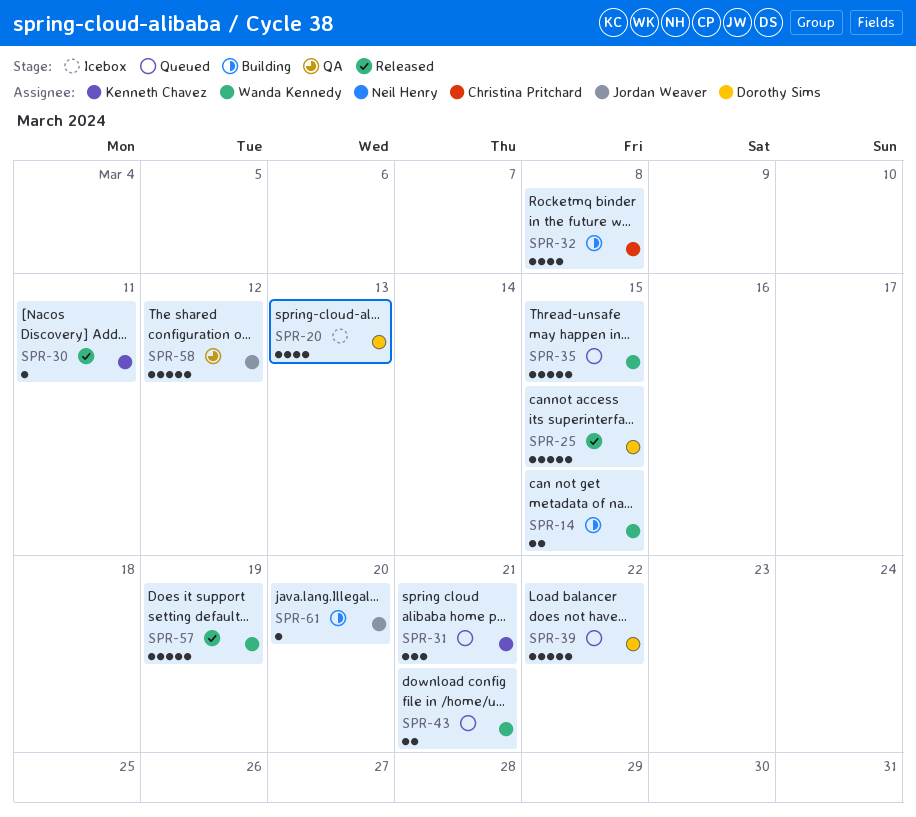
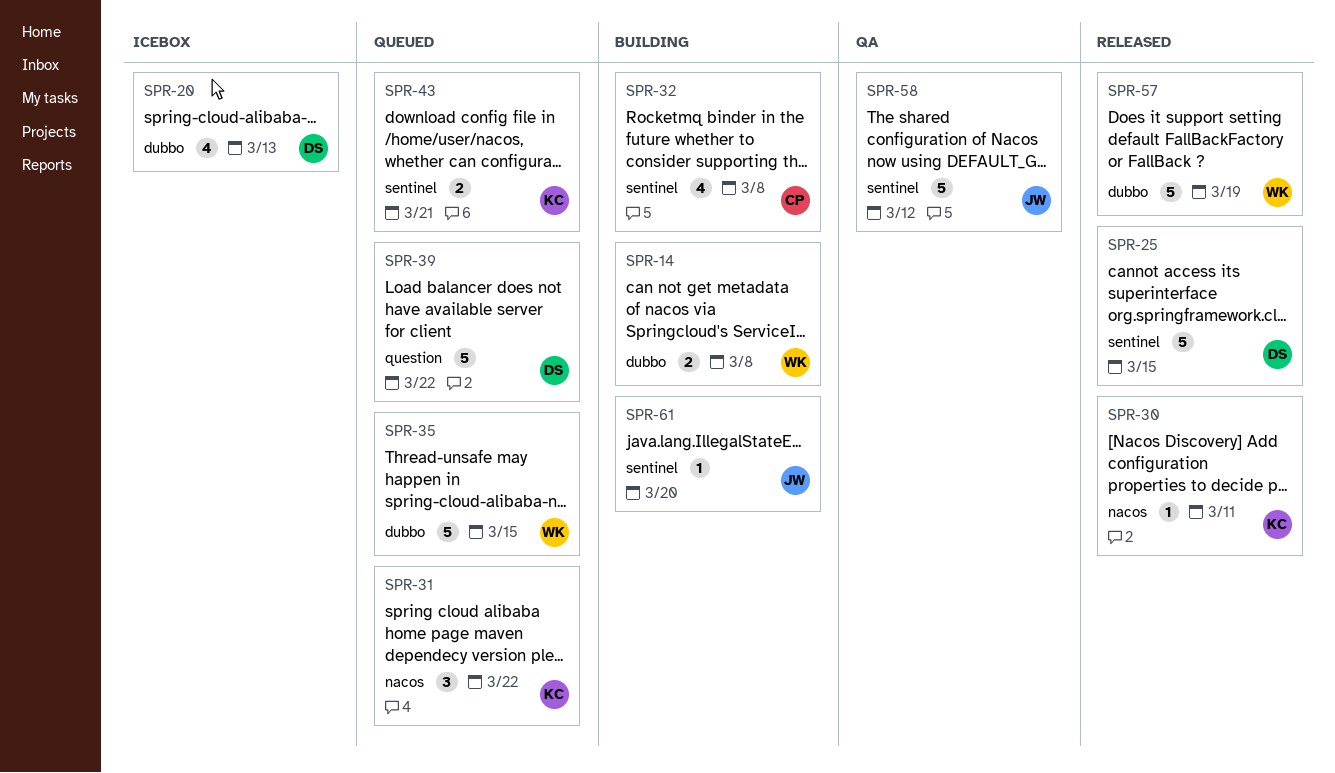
SPR-14, due: Mar 15 -> Mar 8
SPR-31, due: Mar 21 -> Mar 22
SPR-43, owner: Wanda Kennedy -> Kenneth Chavez

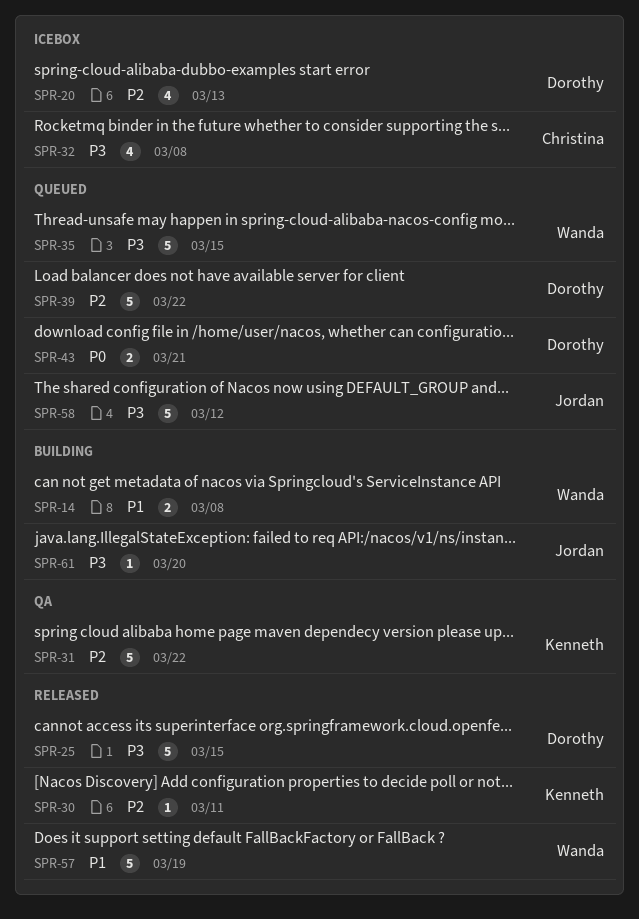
SPR-31, status: Queued -> QA
SPR-31, estimate: 3 -> 5
SPR-32, status: Building -> Icebox
SPR-43, owner: Kenneth -> Dorothy
SPR-58, status: QA -> Queued

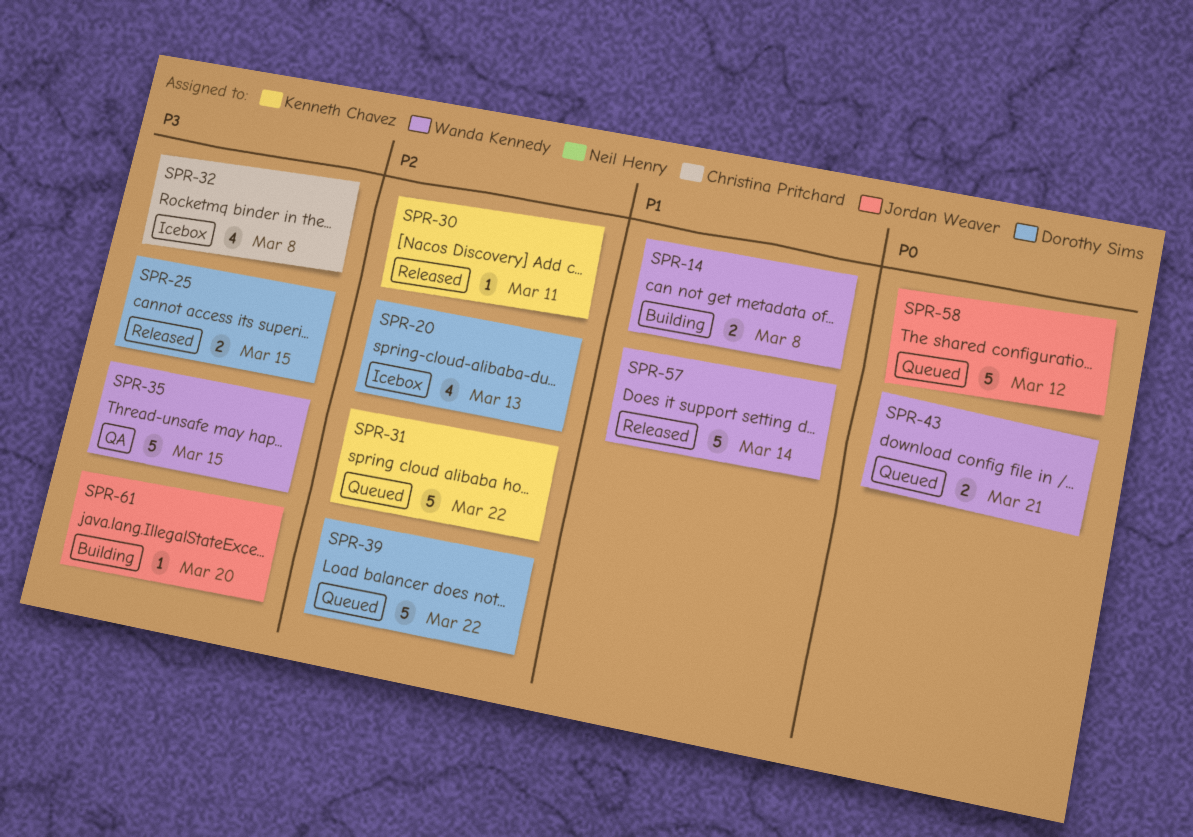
SPR-25, estimate: 5 -> 2
SPR-31, status: QA -> Queued
SPR-35, status: Queued -> QA
SPR-43, owner: Dorothy Sims -> Wanda Kennedy
SPR-57, due: Mar 19 -> Mar 14
SPR-58, priority: P3 -> P0

